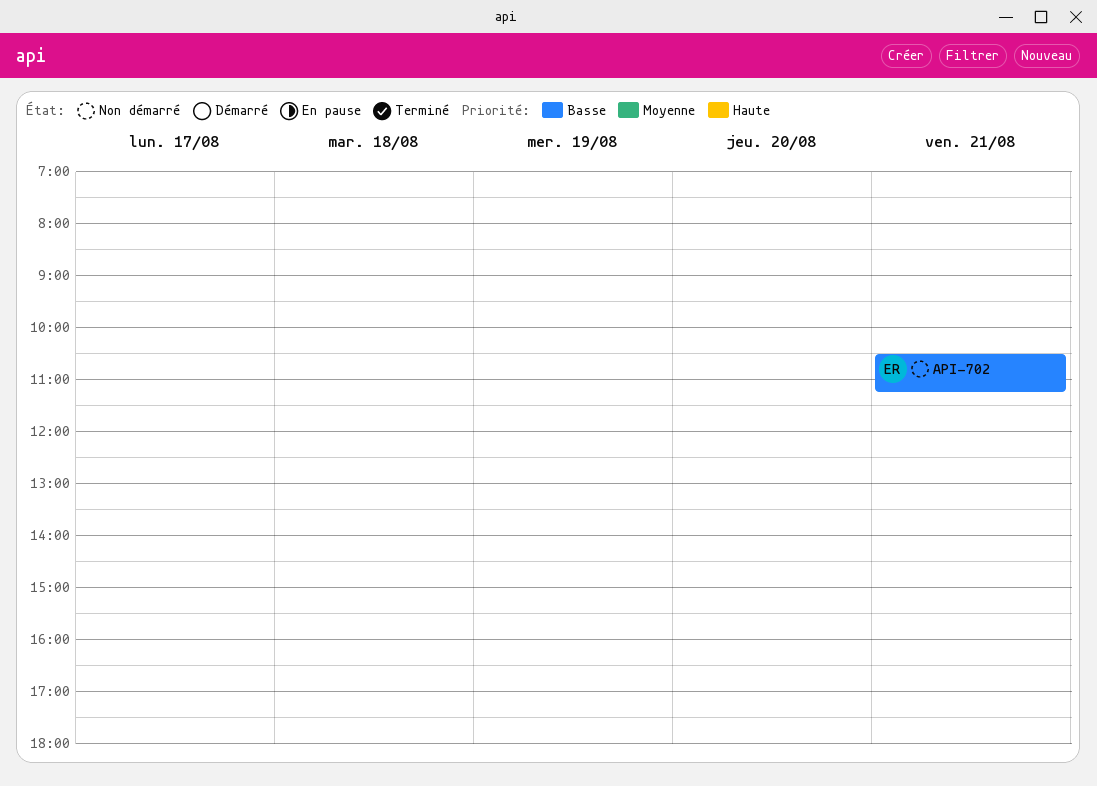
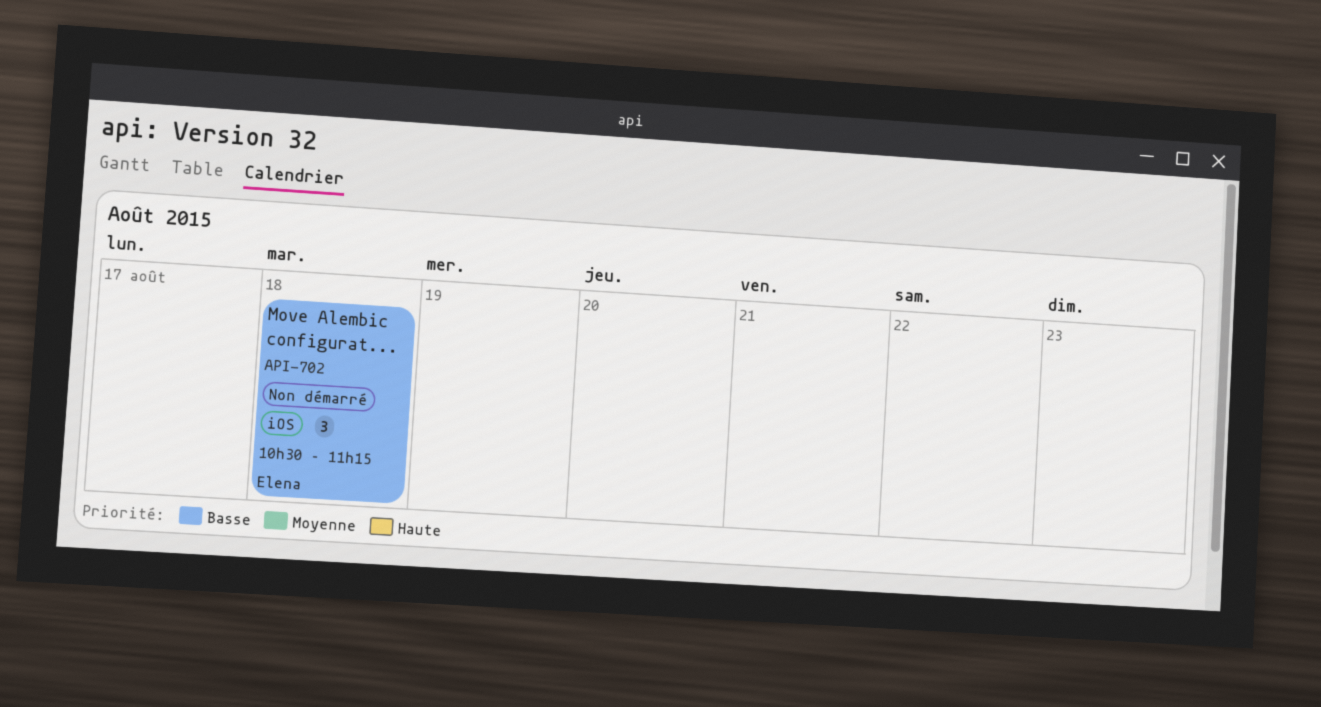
API-702, day: Aug 21 -> Aug 18

